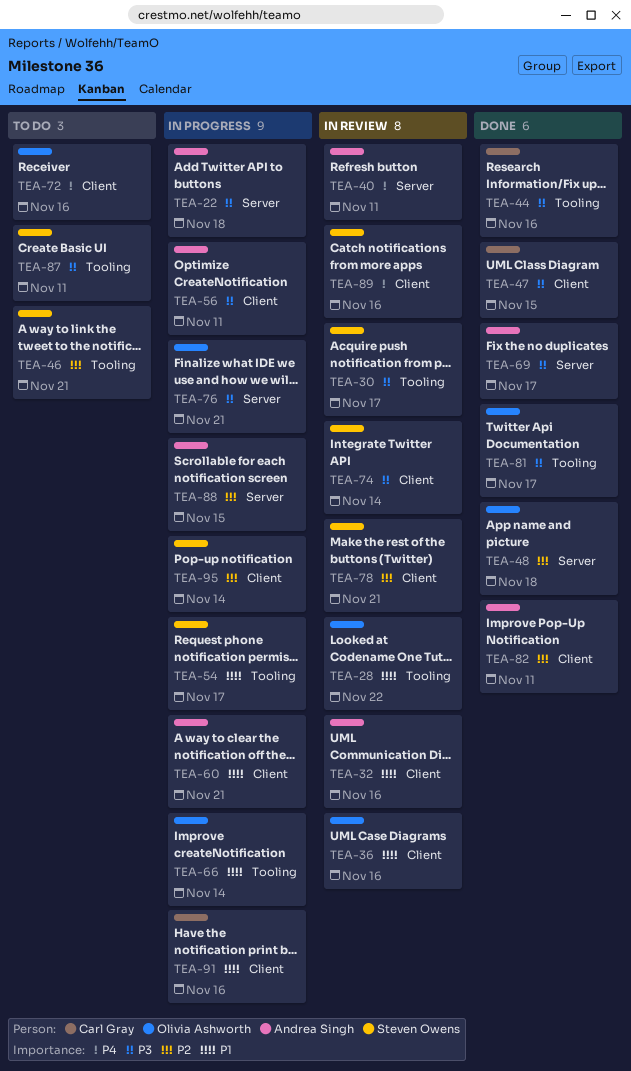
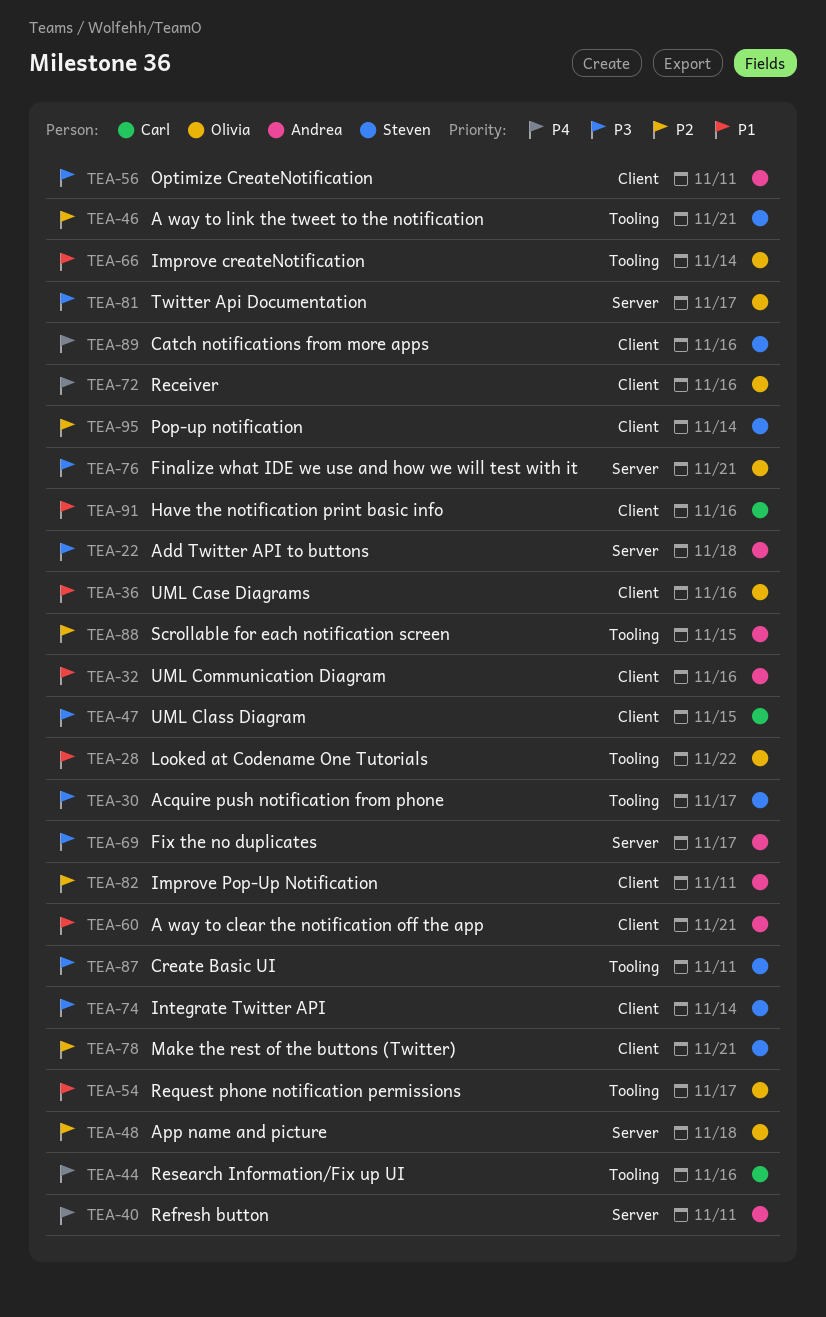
TEA-44, priority: P3 -> P4
TEA-54, owner: Steven Owens -> Olivia Ashworth
TEA-81, label: Tooling -> Server
TEA-88, label: Server -> Tooling

